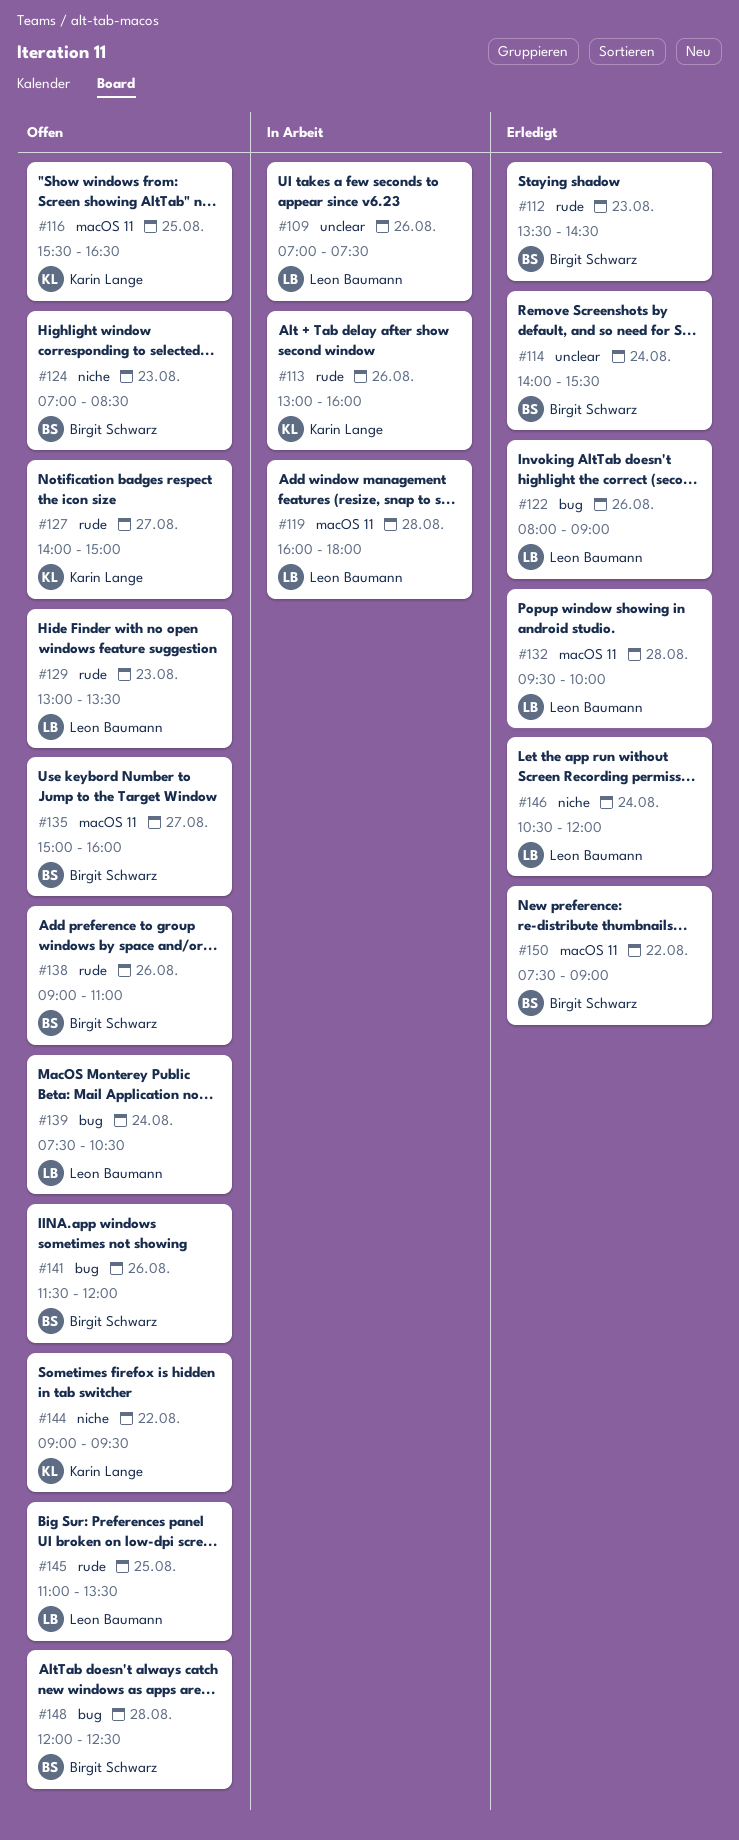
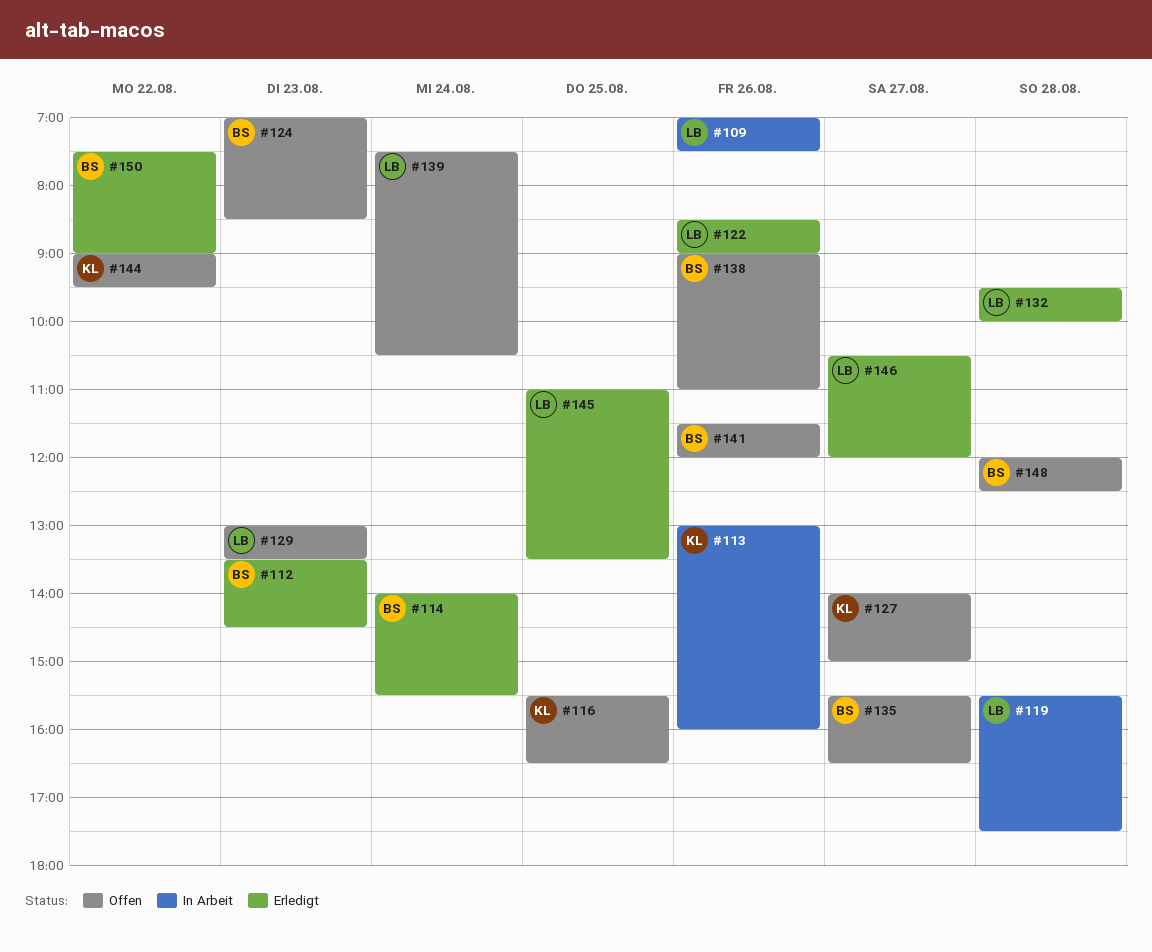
#119, begins: 16:00 -> 15:30
#119, ends: 18:00 -> 17:30
#122, begins: 08:00 -> 08:30
#135, begins: 15:00 -> 15:30
#135, ends: 16:00 -> 16:30
#145, status: Offen -> Erledigt
#146, day: Aug 24 -> Aug 27

